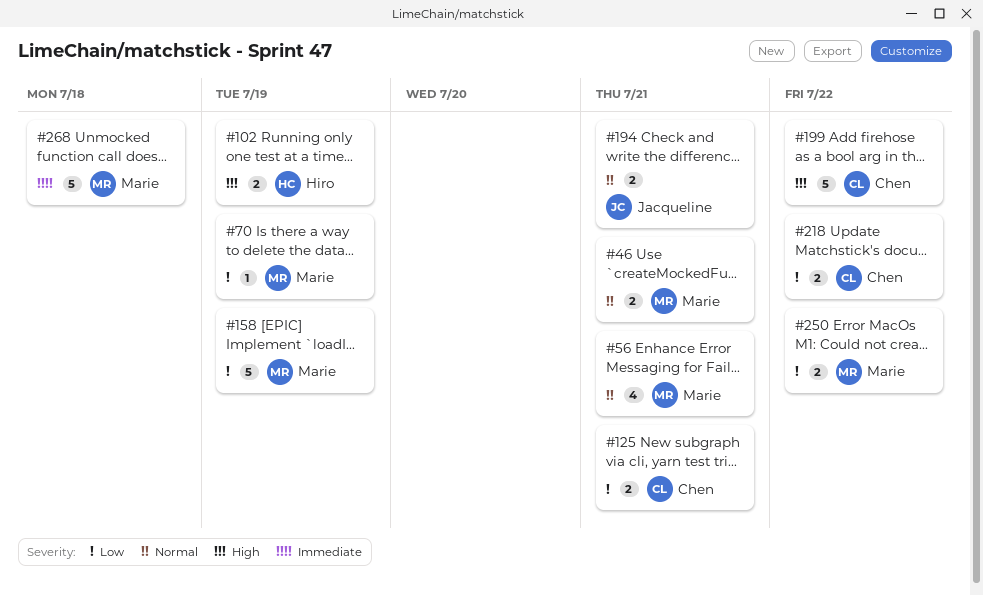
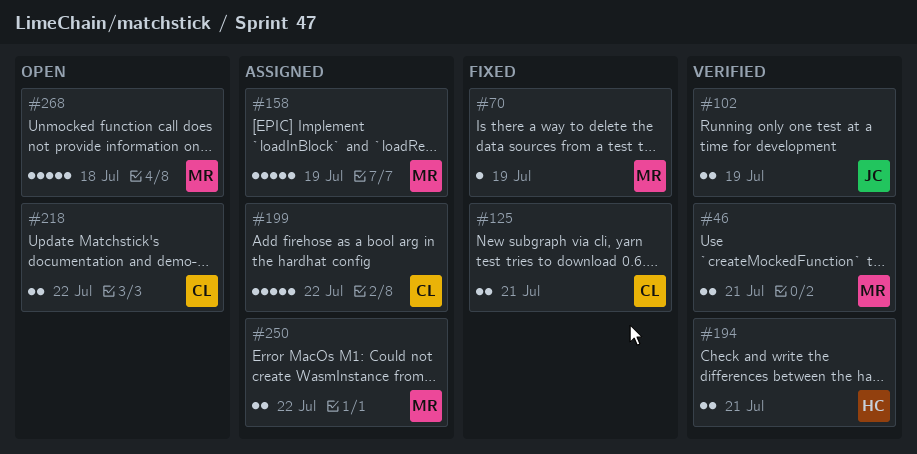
#56: present -> none
#102, owner: Hiro -> Jacqueline
#194, owner: Jacqueline -> Hiro

